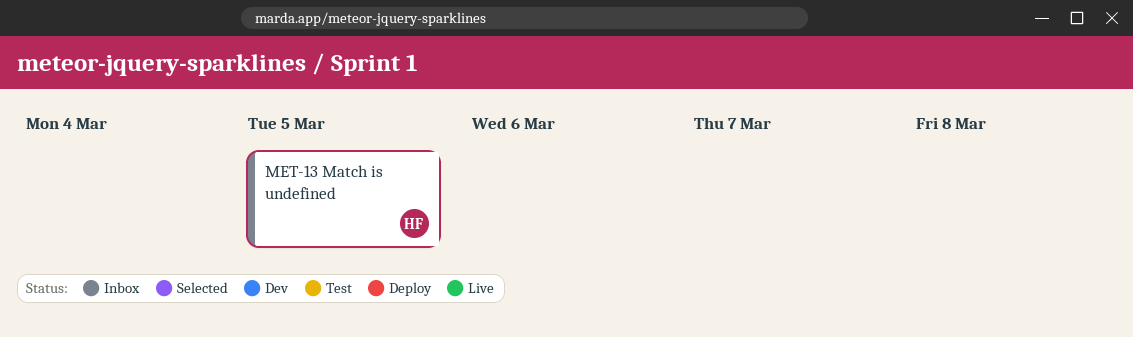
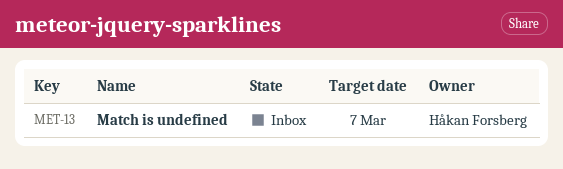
MET-13, due: Mar 5 -> Mar 7

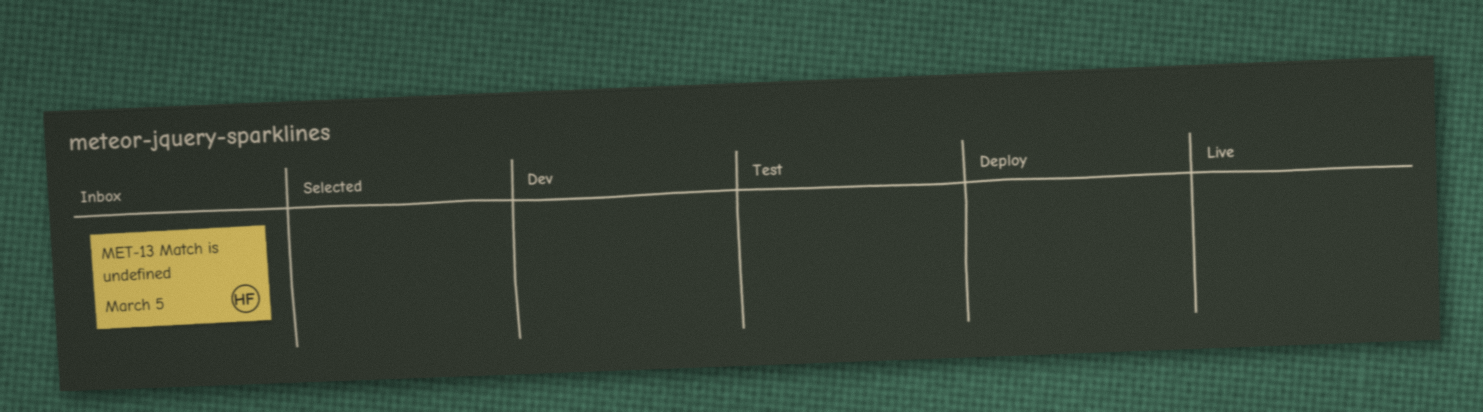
MET-13, due: Mar 7 -> Mar 5

